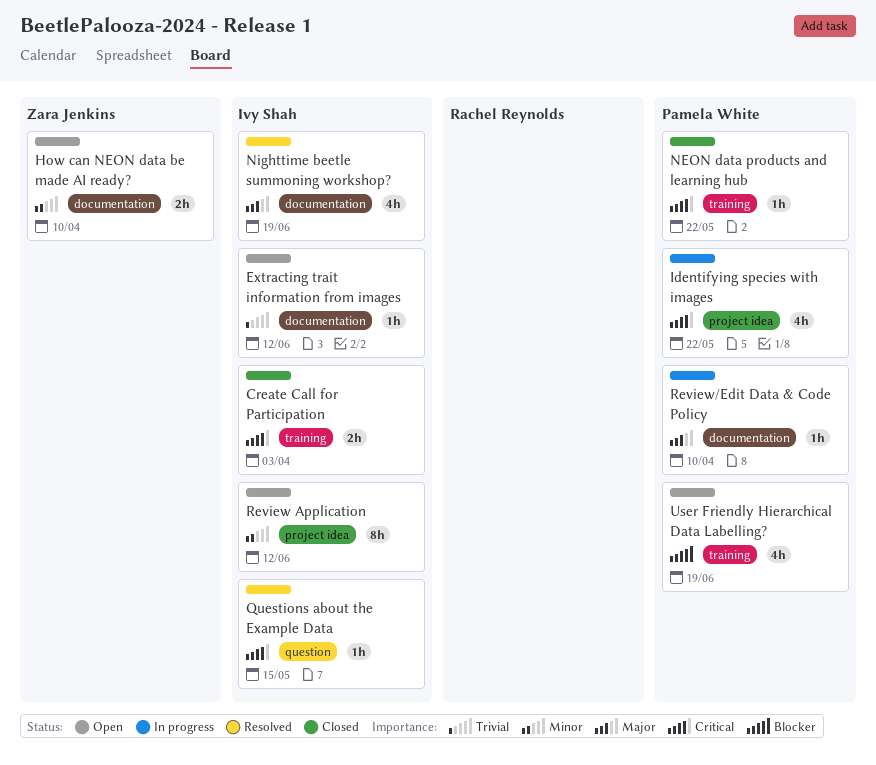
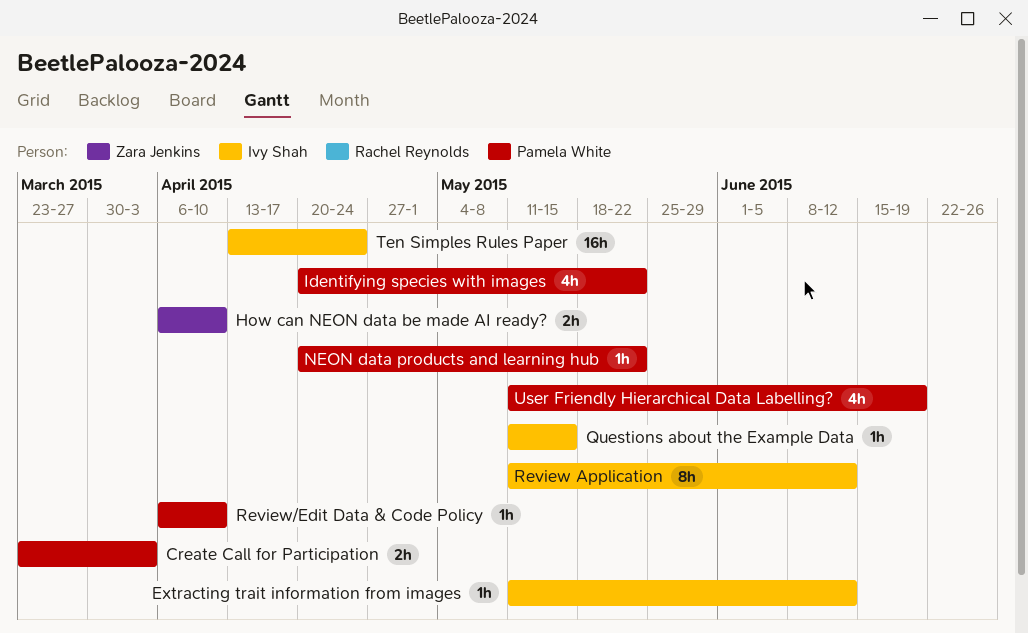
Create Call for Participation, owner: Ivy Shah -> Pamela White
Nighttime beetle summoning workshop?: present -> none
Ten Simples Rules Paper: none -> present

